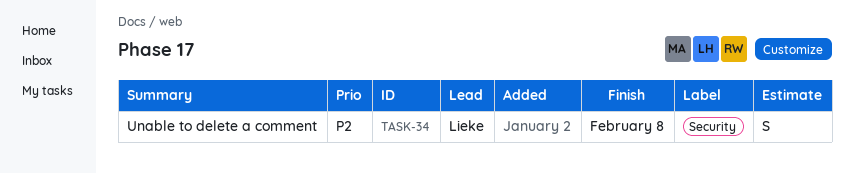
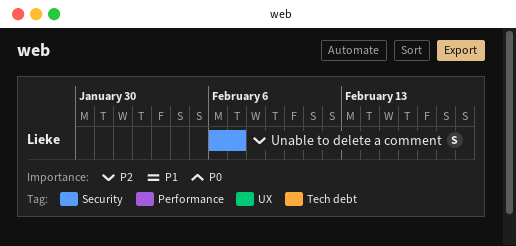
Unable to delete a comment, due: Feb 8 -> Feb 7

